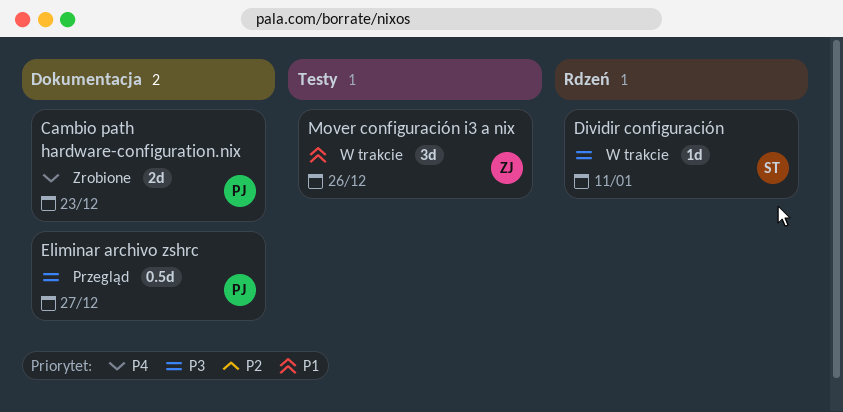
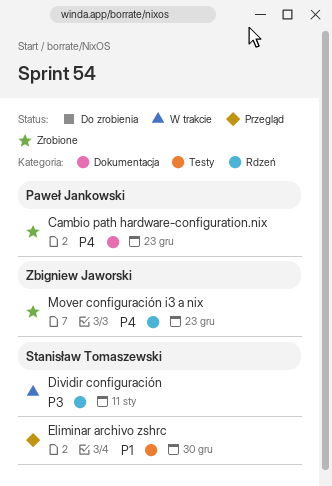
Eliminar archivo zshrc, owner: Paweł Jankowski -> Stanisław Tomaszewski
Eliminar archivo zshrc, priority: P3 -> P1
Eliminar archivo zshrc, label: Dokumentacja -> Testy
Eliminar archivo zshrc, due: Dec 27 -> Dec 30
Mover configuración i3 a nix, status: W trakcie -> Zrobione
Mover configuración i3 a nix, priority: P1 -> P4
Mover configuración i3 a nix, label: Testy -> Rdzeń
Mover configuración i3 a nix, due: Dec 26 -> Dec 23

